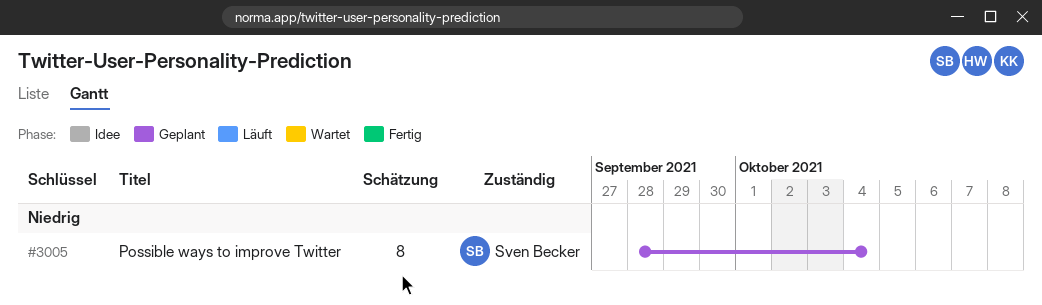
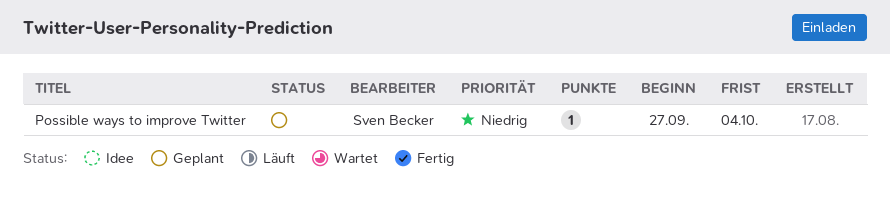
Possible ways to improve Twitter, estimate: 8 -> 1
Possible ways to improve Twitter, start: Sep 28 -> Sep 27

